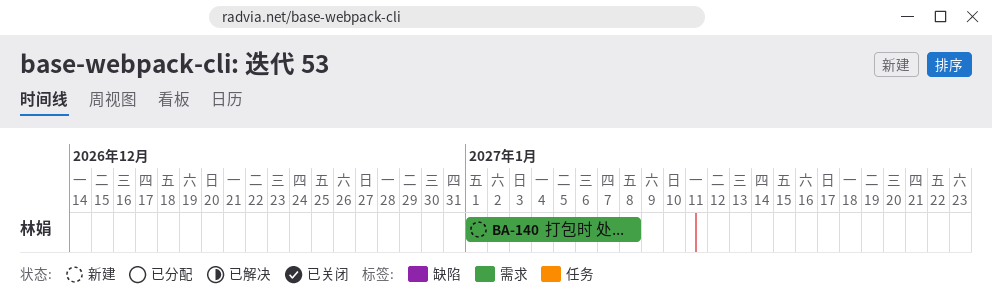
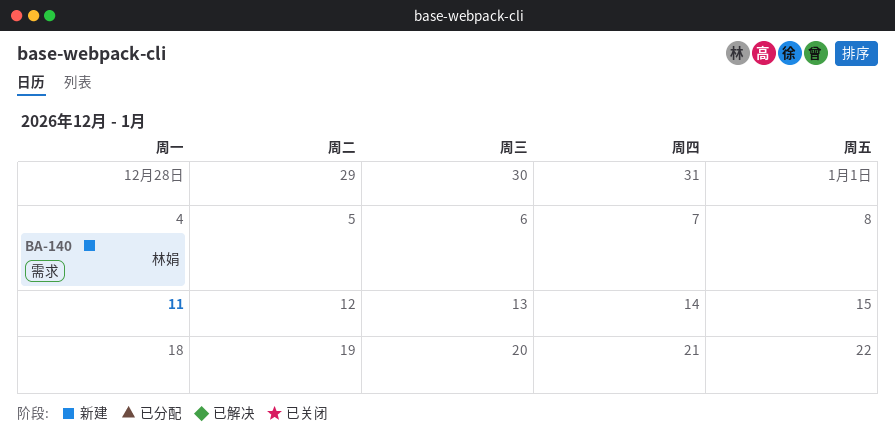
BA-140, due: Jan 8 -> Jan 4

